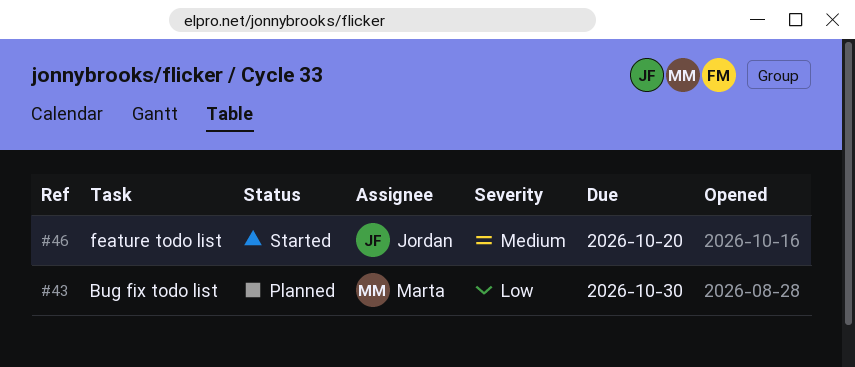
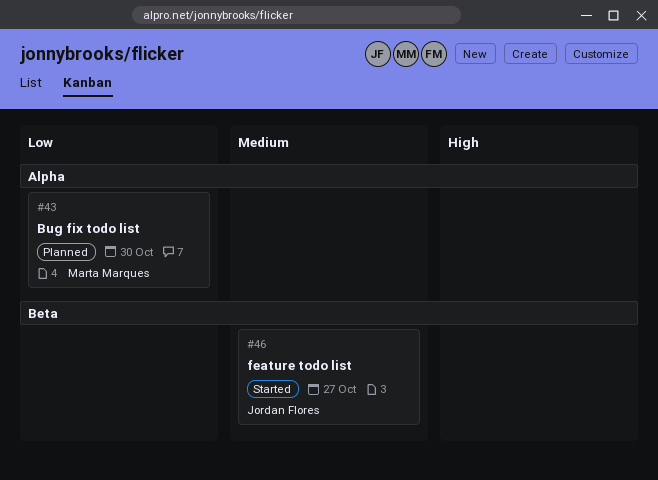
#46, due: Oct 20 -> Oct 27

